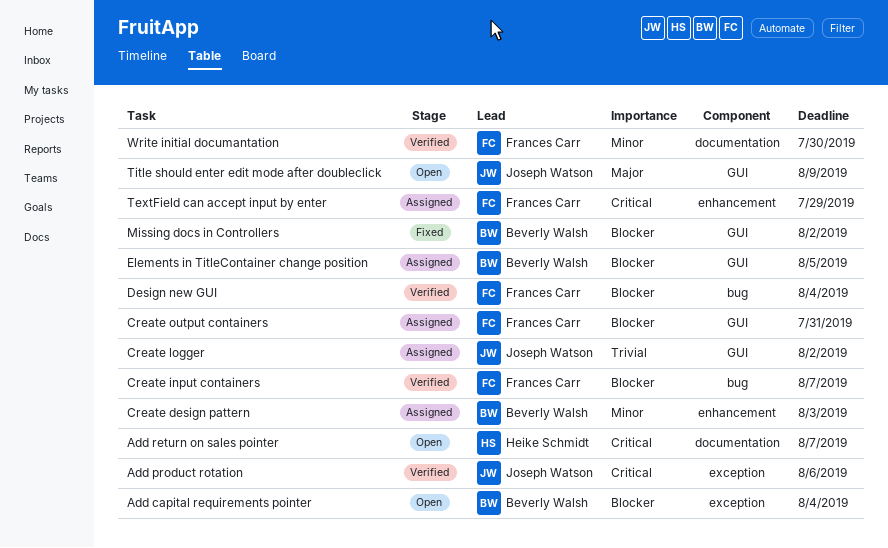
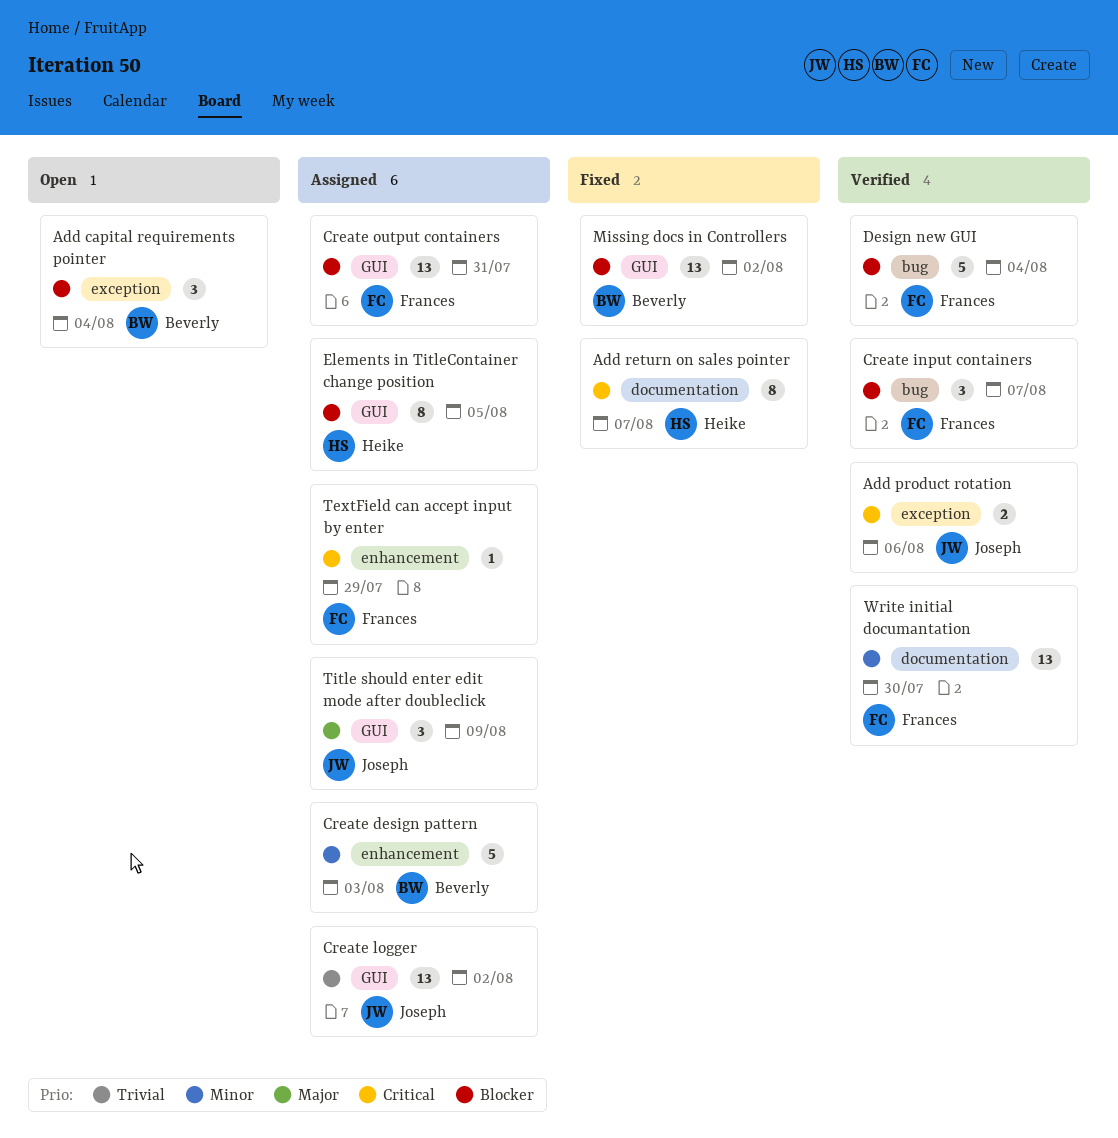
Add return on sales pointer, status: Open -> Fixed
Elements in TitleContainer change position, owner: Beverly Walsh -> Heike Schmidt
Title should enter edit mode after doubleclick, status: Open -> Assigned

